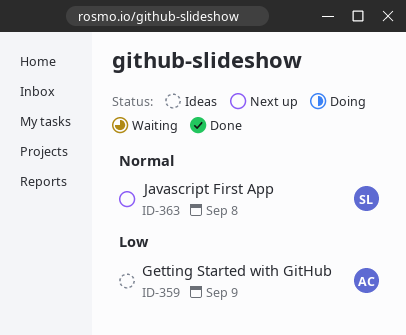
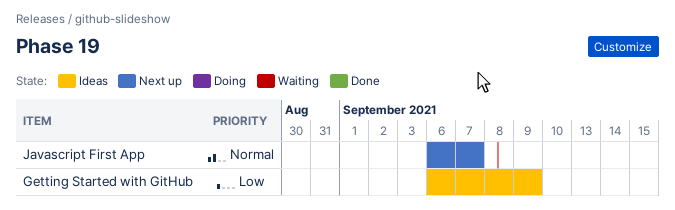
Javascript First App, due: Sep 8 -> Sep 7

